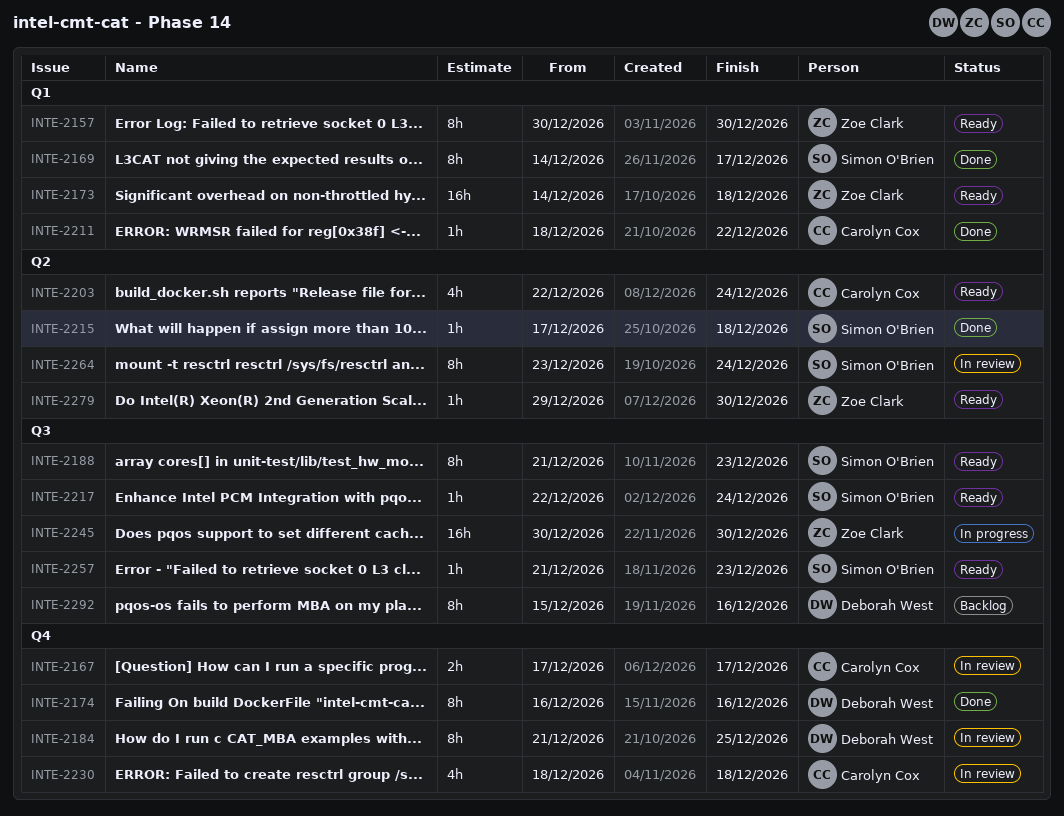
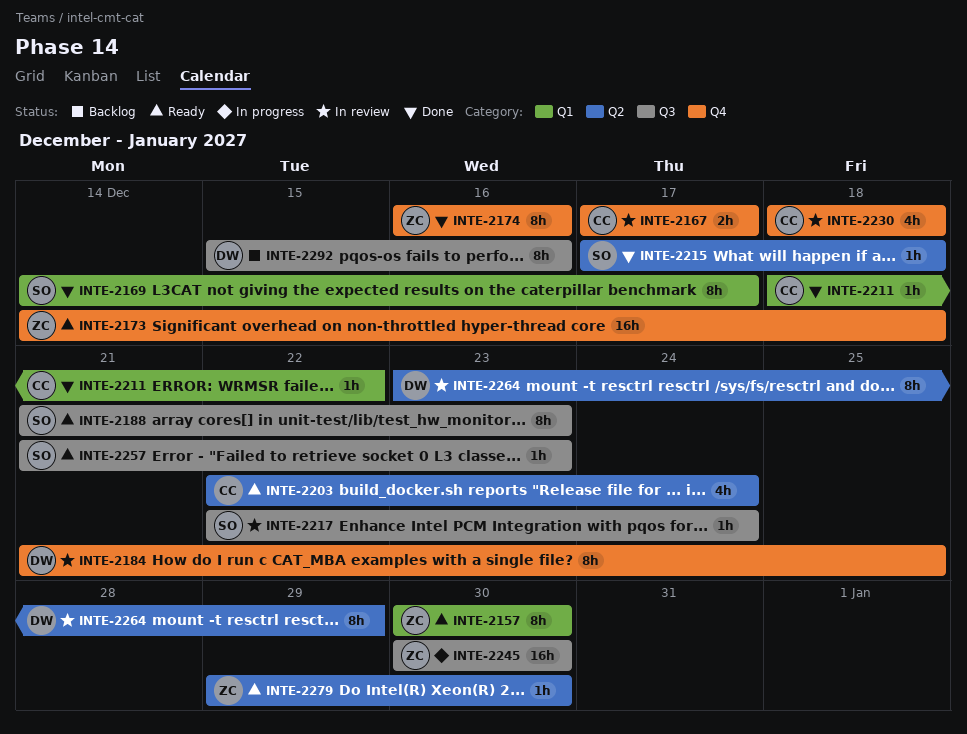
INTE-2173, label: Q1 -> Q4
INTE-2174, owner: Deborah West -> Zoe Clark
INTE-2217, status: Ready -> In review
INTE-2264, owner: Simon O'Brien -> Deborah West
INTE-2264, due: Dec 24 -> Dec 29

